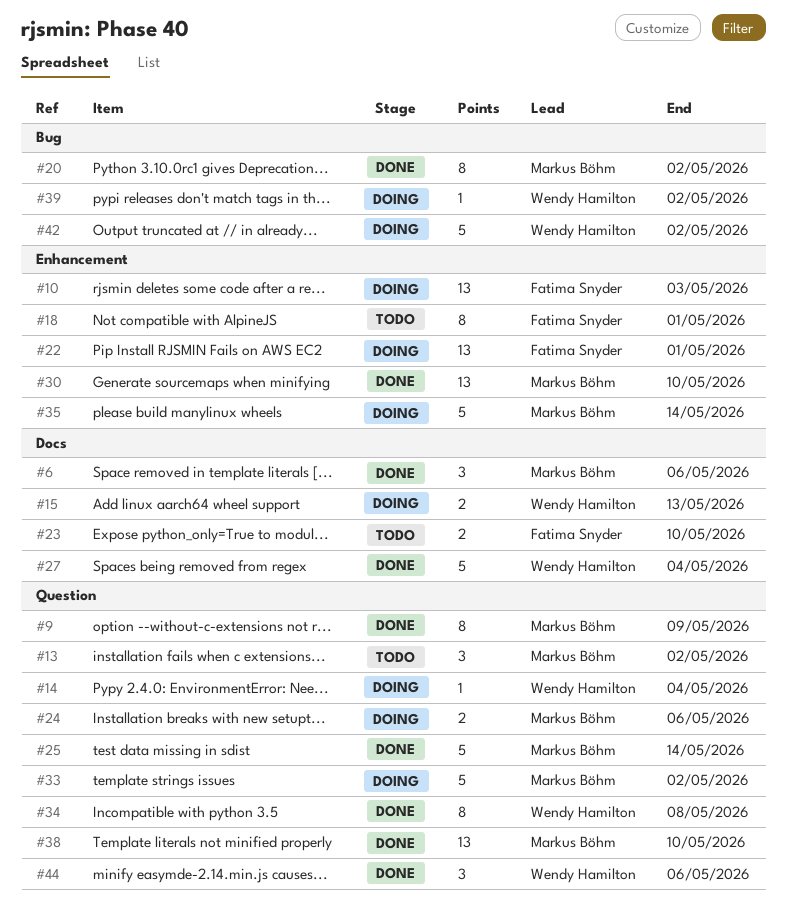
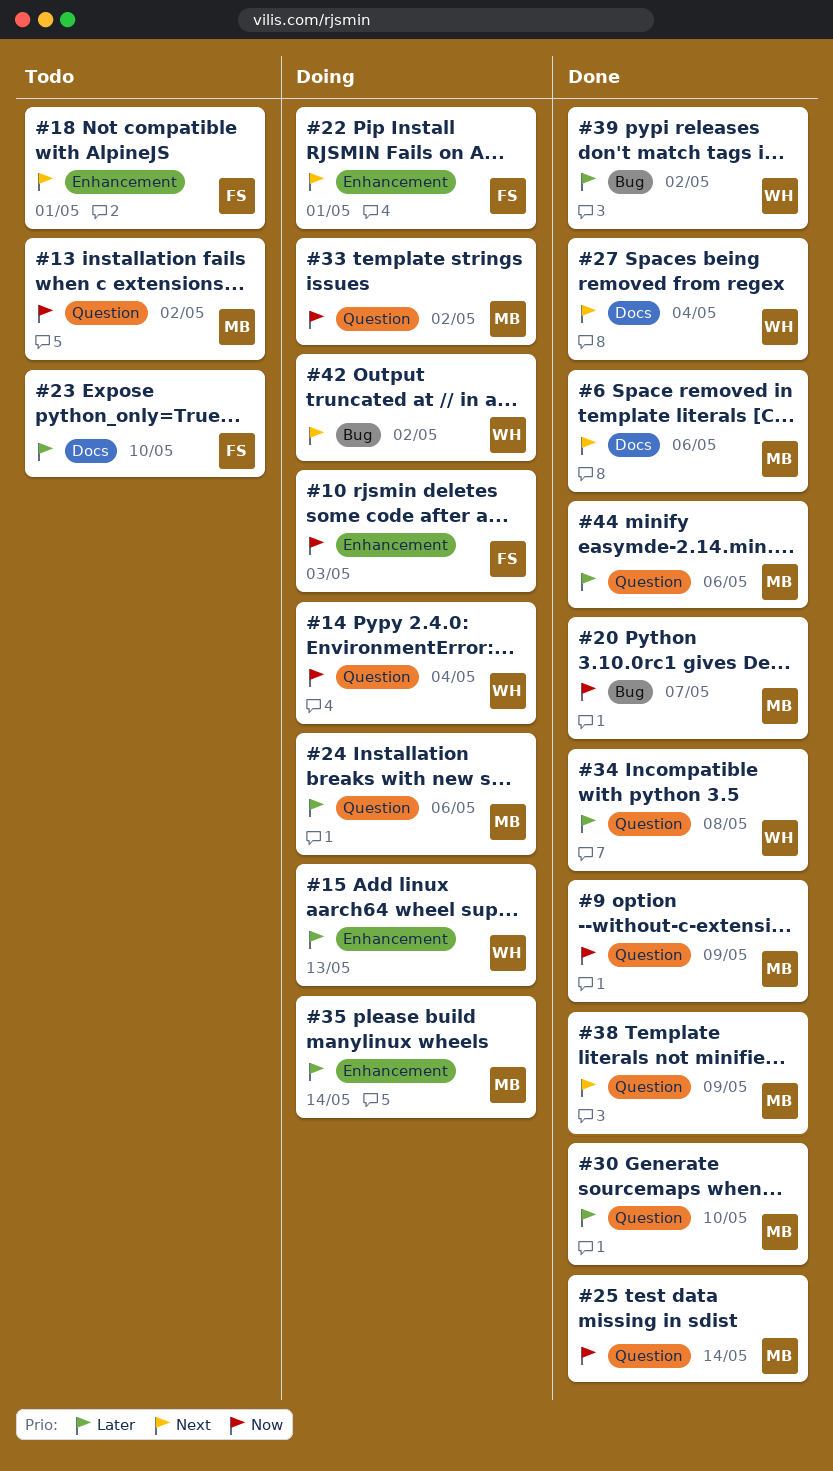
#15, label: Docs -> Enhancement
#20, due: May 2 -> May 7
#30, label: Enhancement -> Question
#38, due: May 10 -> May 9
#39, status: Doing -> Done
#44, owner: Wendy Hamilton -> Markus Böhm

